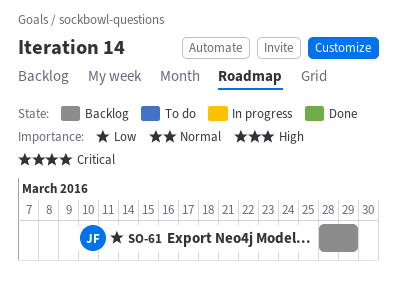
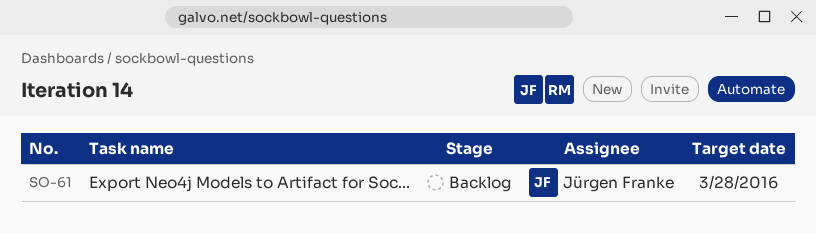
SO-61, due: Mar 29 -> Mar 28

